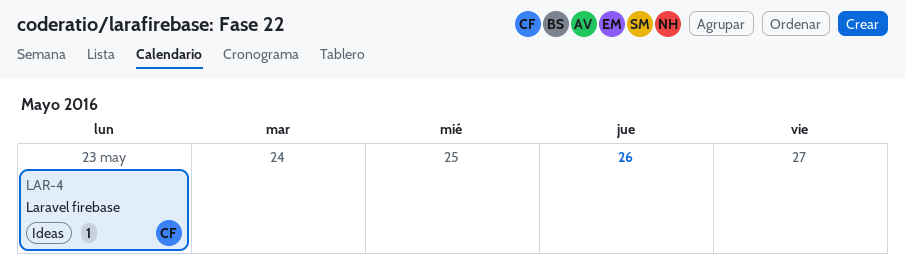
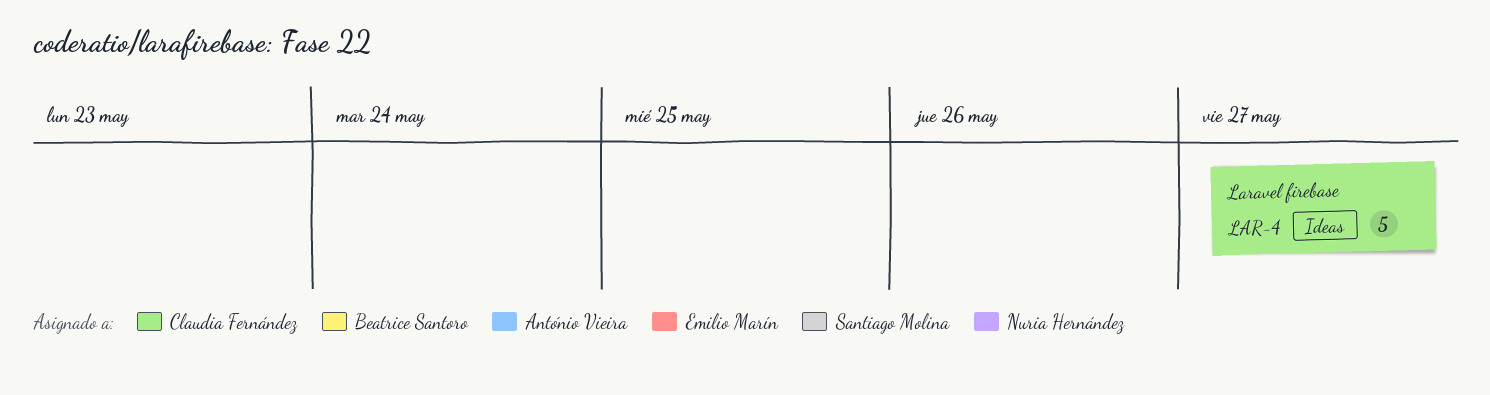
LAR-4, estimate: 1 -> 5
LAR-4, due: May 23 -> May 27

